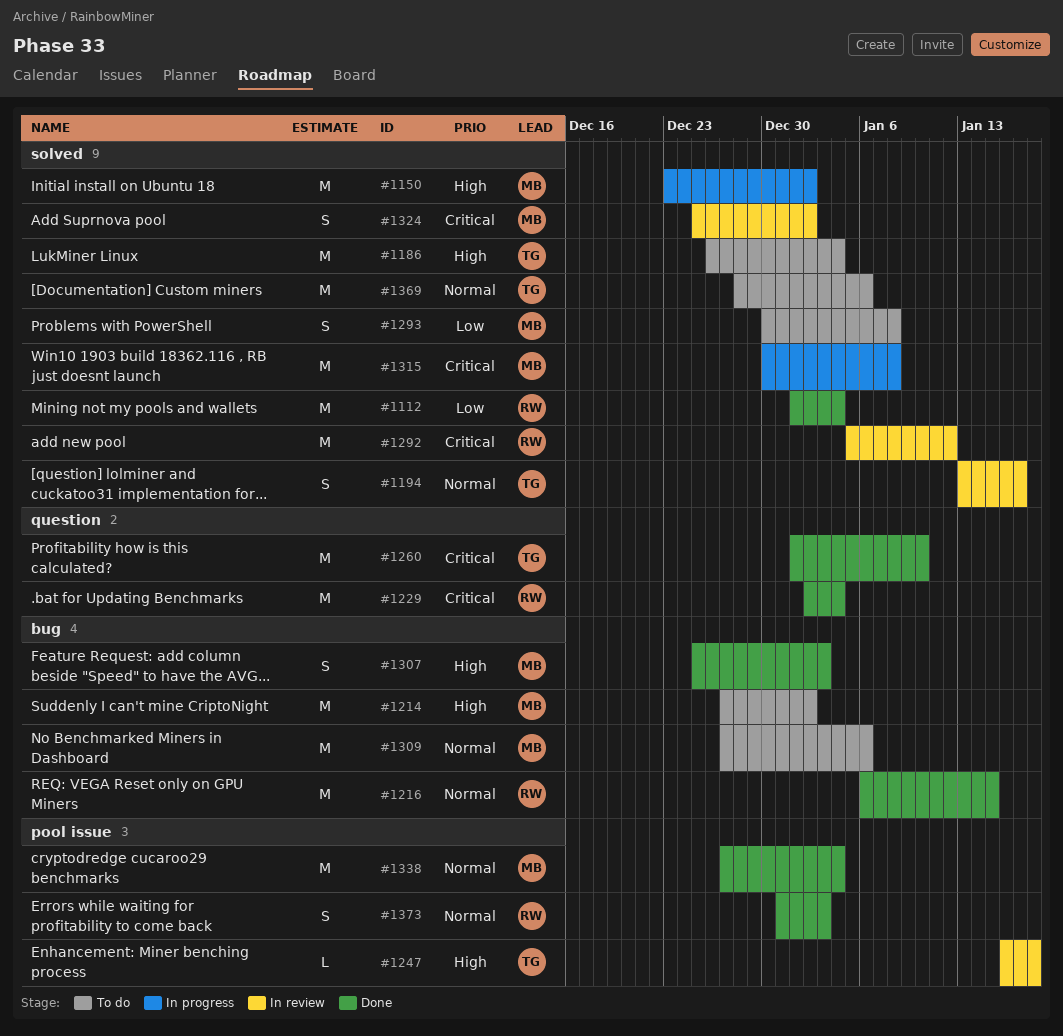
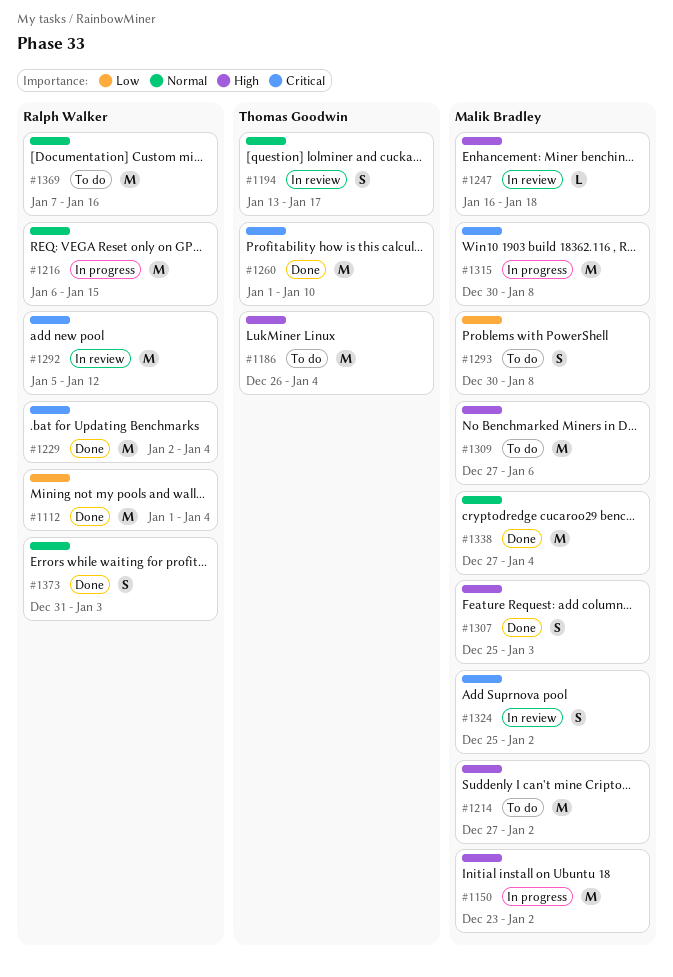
#1216, status: Done -> In progress
#1247, owner: Thomas Goodwin -> Malik Bradley
#1309, priority: Normal -> High
#1369, owner: Thomas Goodwin -> Ralph Walker
#1369, start: Dec 28 -> Jan 7
#1369, due: Jan 6 -> Jan 16

